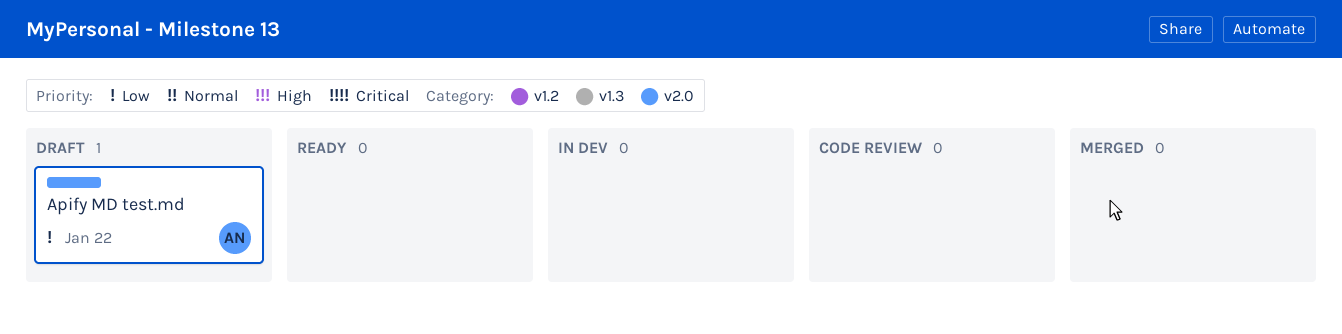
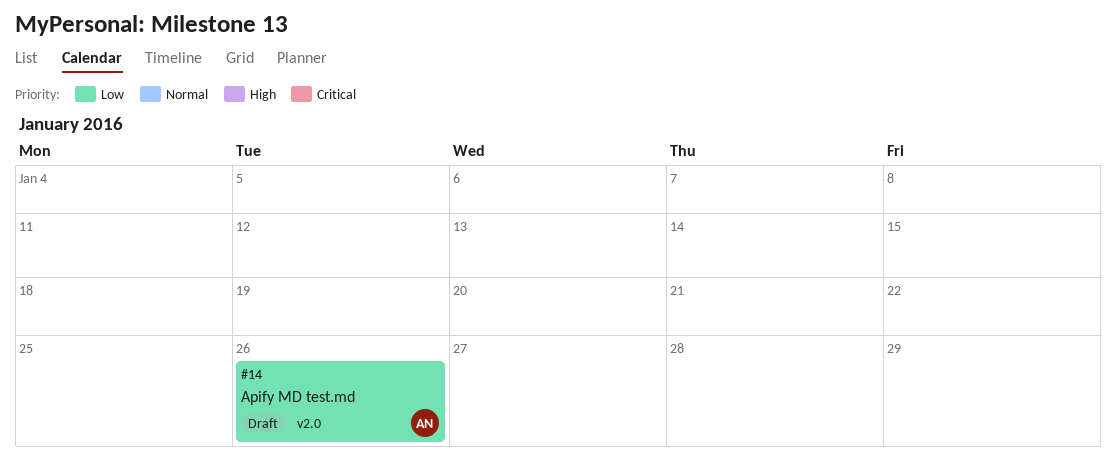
Apify MD test.md, due: Jan 22 -> Jan 26

